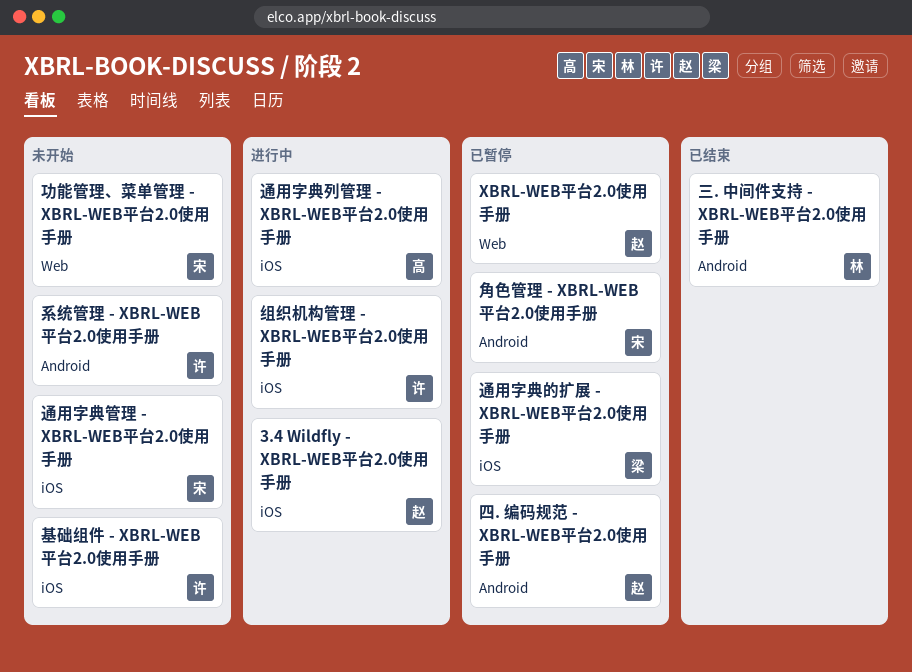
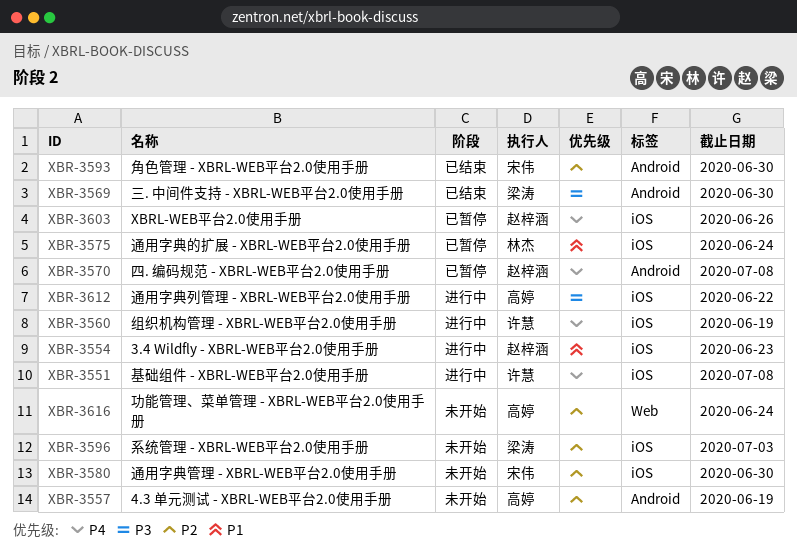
4.3 单元测试 - XBRL-WEB平台2.0使用手册: none -> present
XBRL-WEB平台2.0使用手册, label: Web -> iOS
三. 中间件支持 - XBRL-WEB平台2.0使用手册, owner: 林杰 -> 梁涛
功能管理、菜单管理 - XBRL-WEB平台2.0使用手册, owner: 宋伟 -> 高婷
基础组件 - XBRL-WEB平台2.0使用手册, status: 未开始 -> 进行中
系统管理 - XBRL-WEB平台2.0使用手册, owner: 许慧 -> 梁涛
系统管理 - XBRL-WEB平台2.0使用手册, label: Android -> iOS
角色管理 - XBRL-WEB平台2.0使用手册, status: 已暂停 -> 已结束
通用字典的扩展 - XBRL-WEB平台2.0使用手册, owner: 梁涛 -> 林杰

